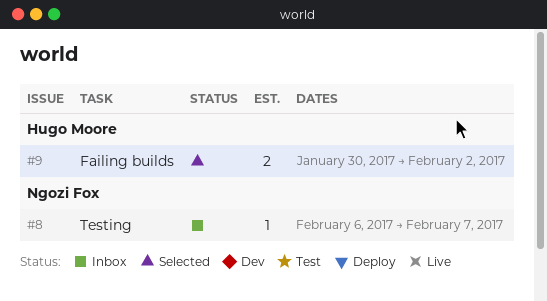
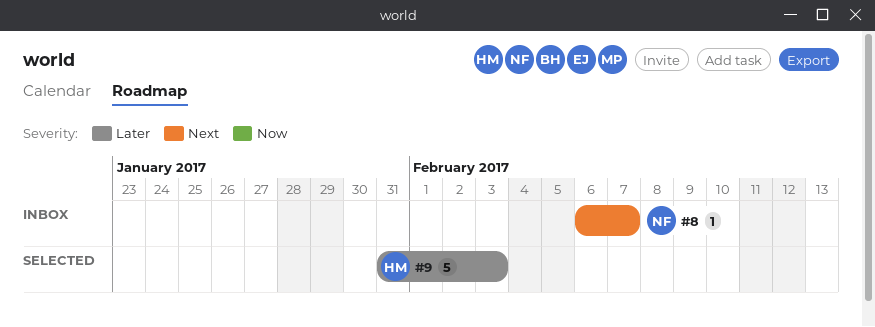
#9, estimate: 2 -> 5
#9, start: Jan 30 -> Jan 31
#9, due: Feb 2 -> Feb 3

